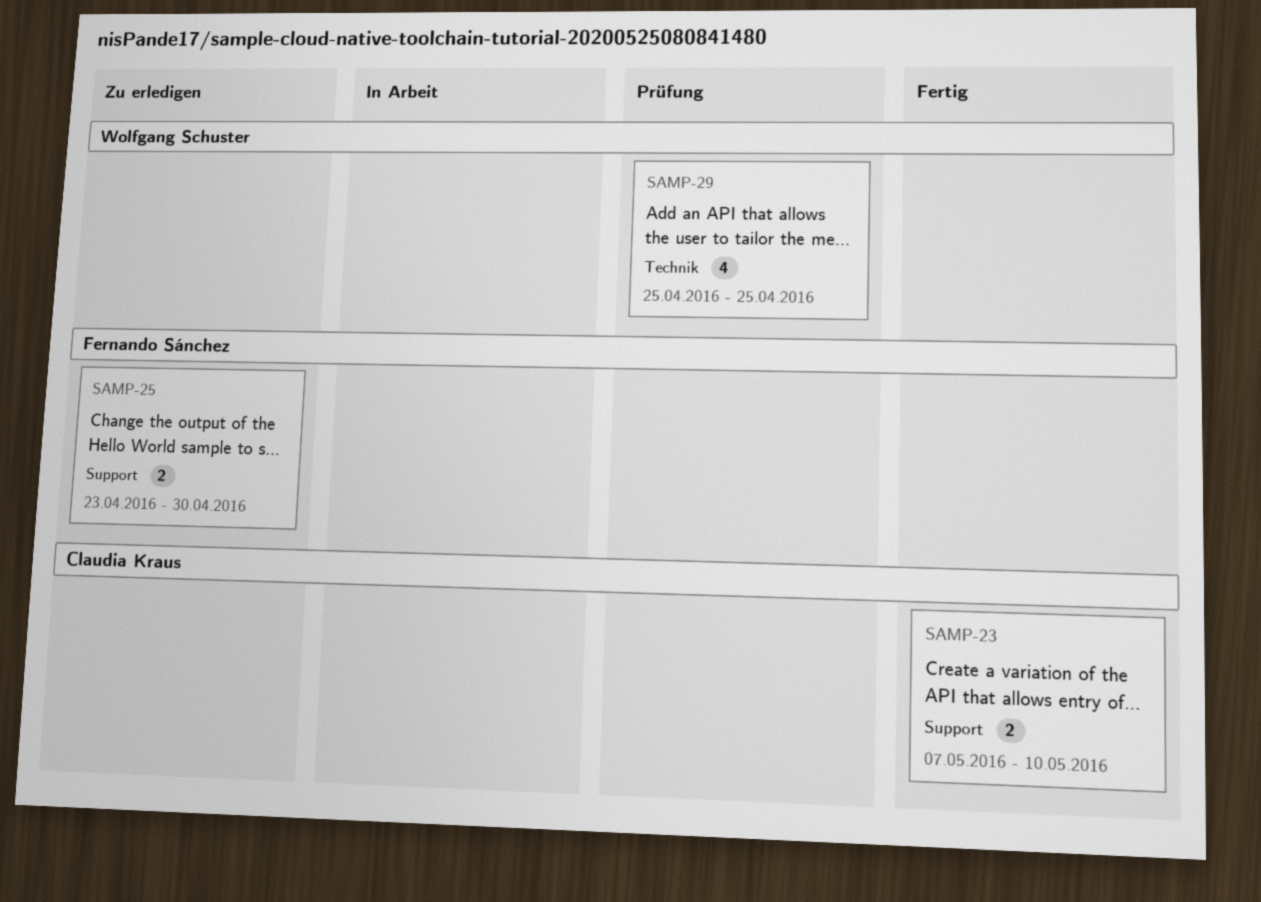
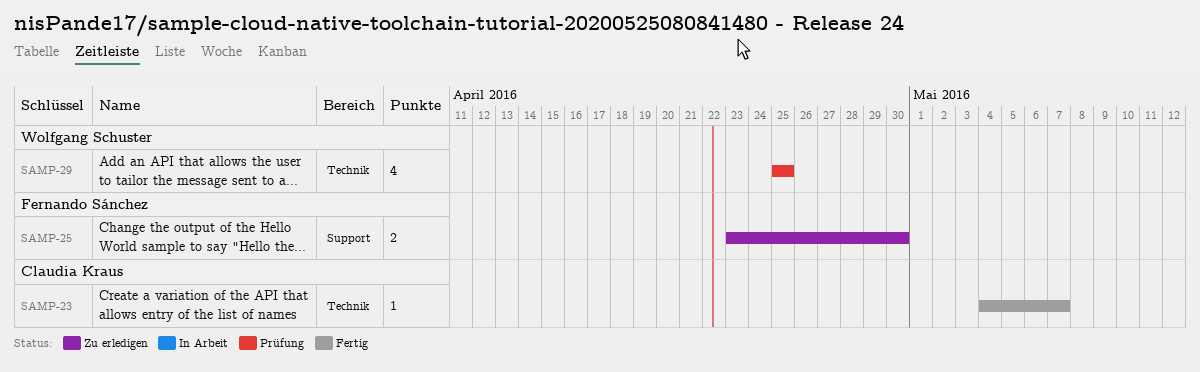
SAMP-23, label: Support -> Technik
SAMP-23, estimate: 2 -> 1
SAMP-23, start: May 7 -> May 4
SAMP-23, due: May 10 -> May 7

